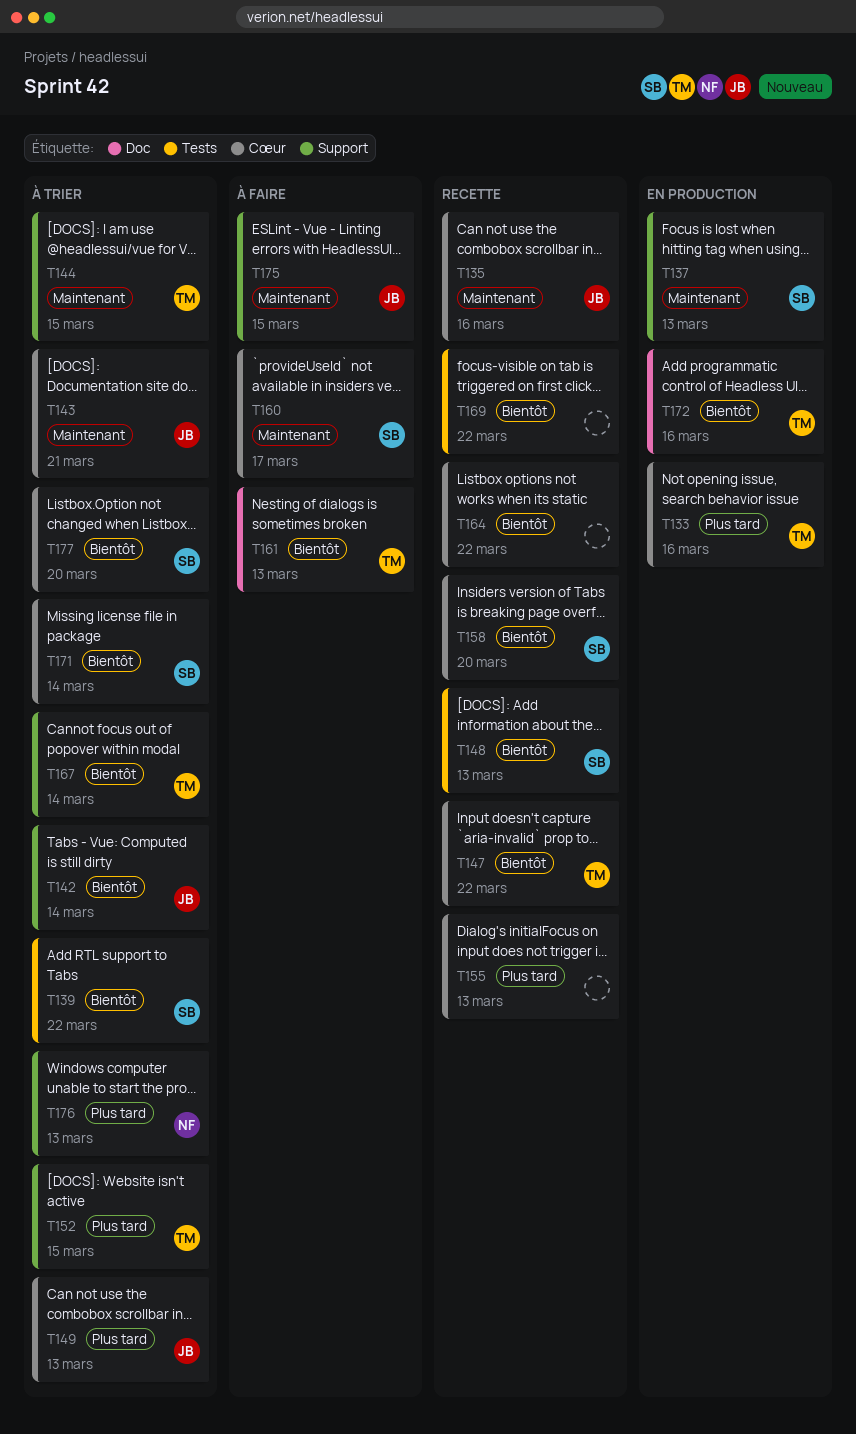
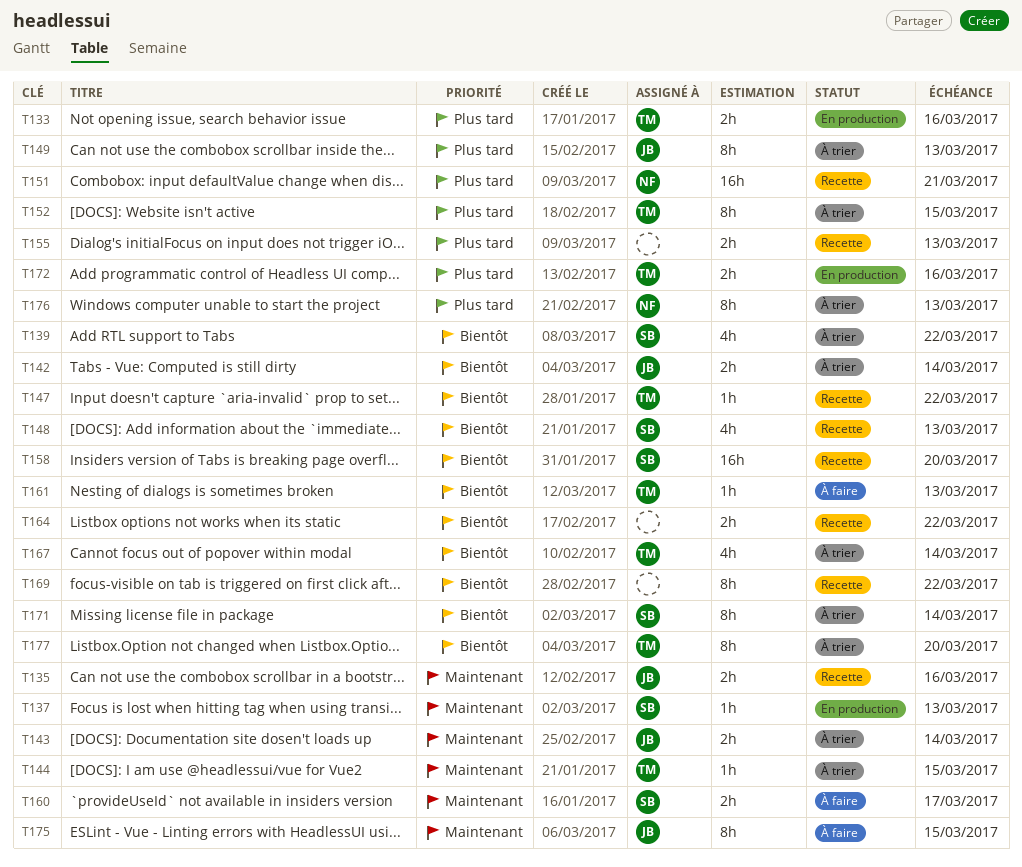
T143, due: Mar 21 -> Mar 14
T151: none -> present
T172, priority: Bientôt -> Plus tard
T177, owner: SB -> TM

